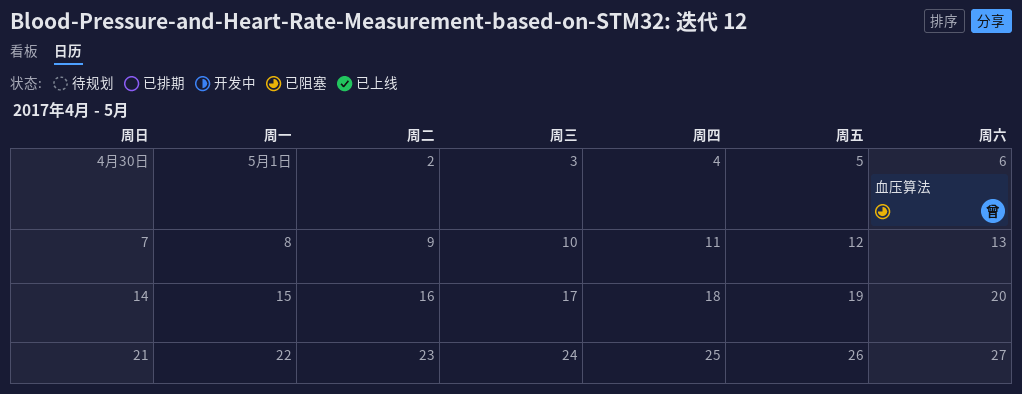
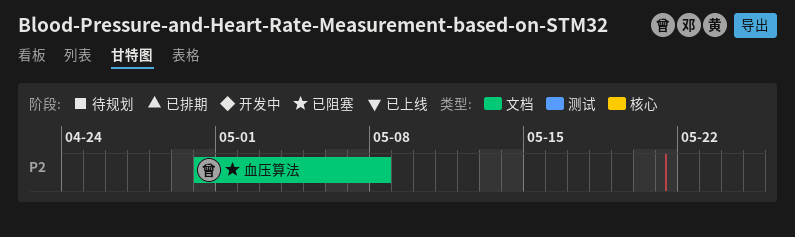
血压算法, due: May 6 -> May 8

